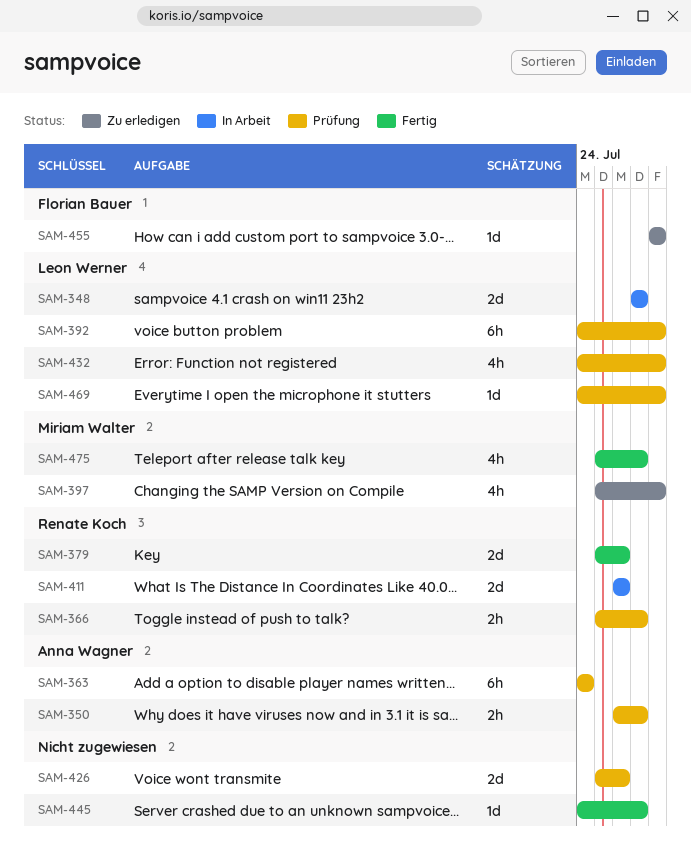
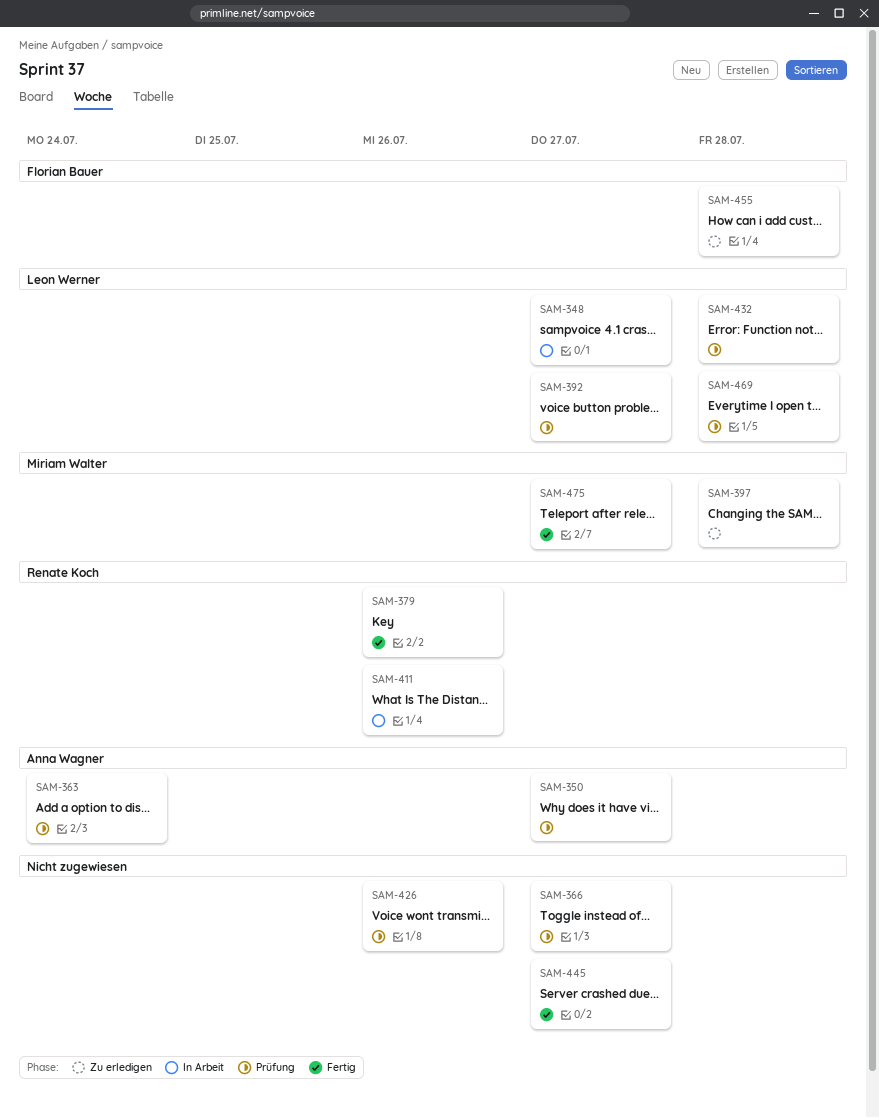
SAM-366, owner: Renate Koch -> none
SAM-392, due: Jul 28 -> Jul 27

